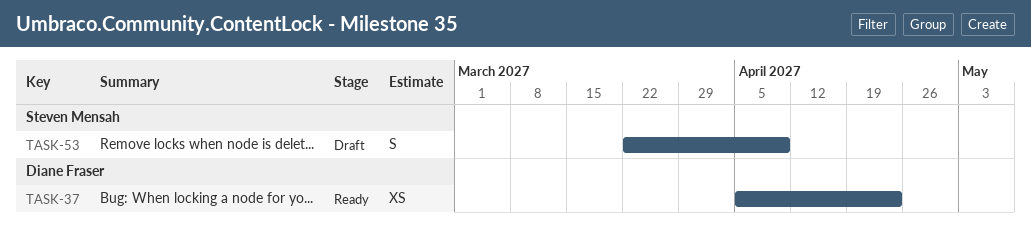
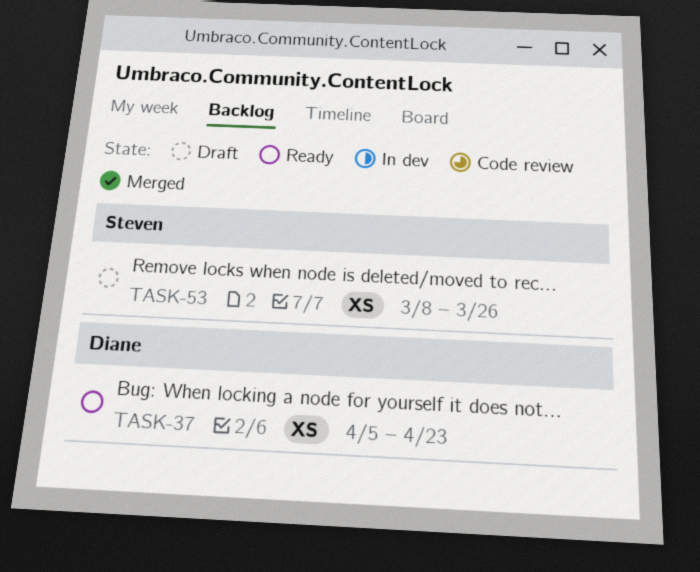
TASK-53, estimate: S -> XS
TASK-53, start: Mar 22 -> Mar 8
TASK-53, due: Apr 9 -> Mar 26

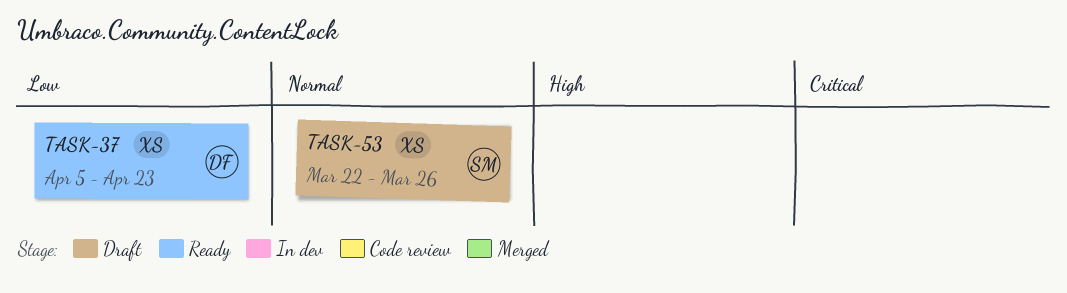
TASK-53, start: Mar 8 -> Mar 22

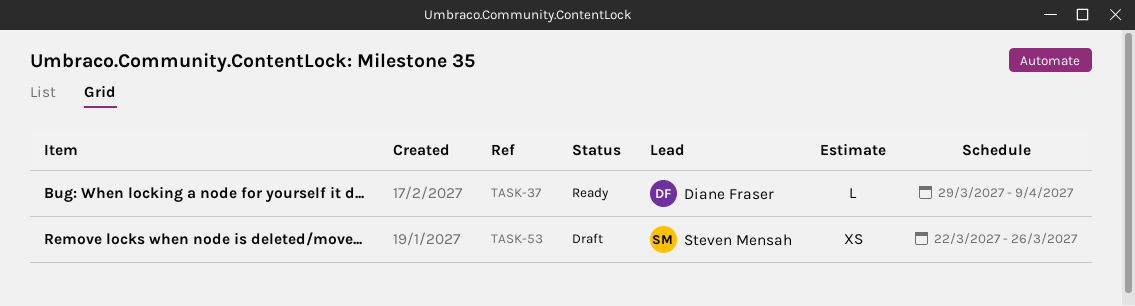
TASK-37, estimate: XS -> L
TASK-37, start: Apr 5 -> Mar 29
TASK-37, due: Apr 23 -> Apr 9

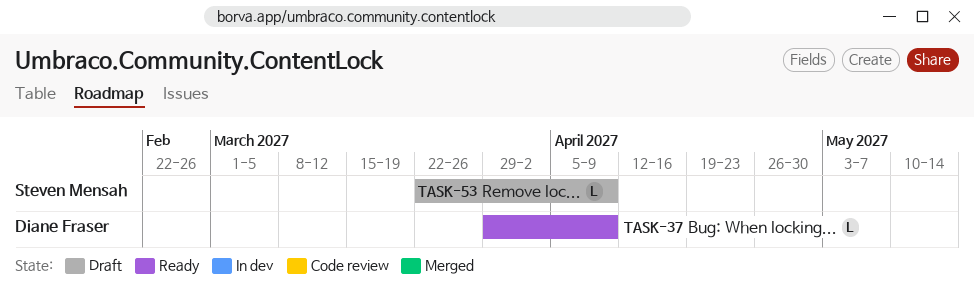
TASK-53, estimate: XS -> L
TASK-53, due: Mar 26 -> Apr 9

